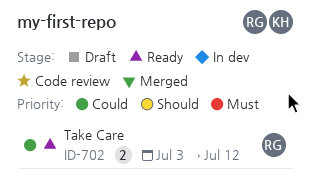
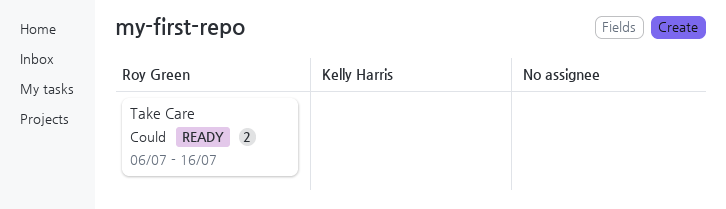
Take Care, start: Jul 3 -> Jul 6
Take Care, due: Jul 12 -> Jul 16

